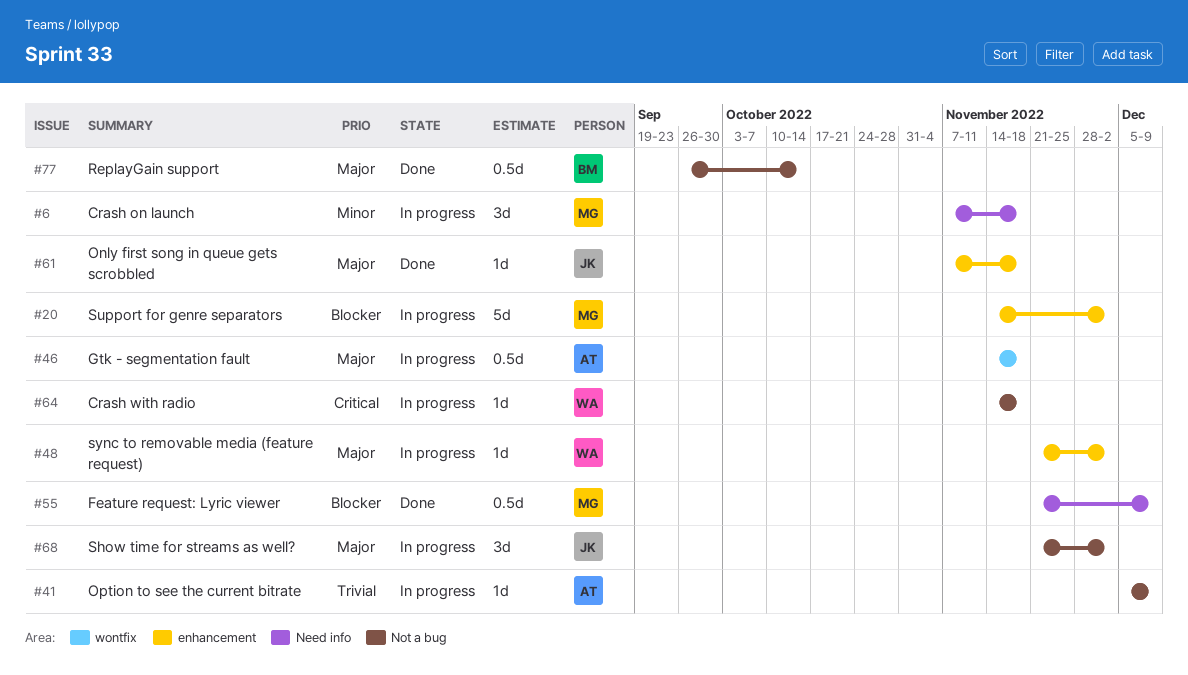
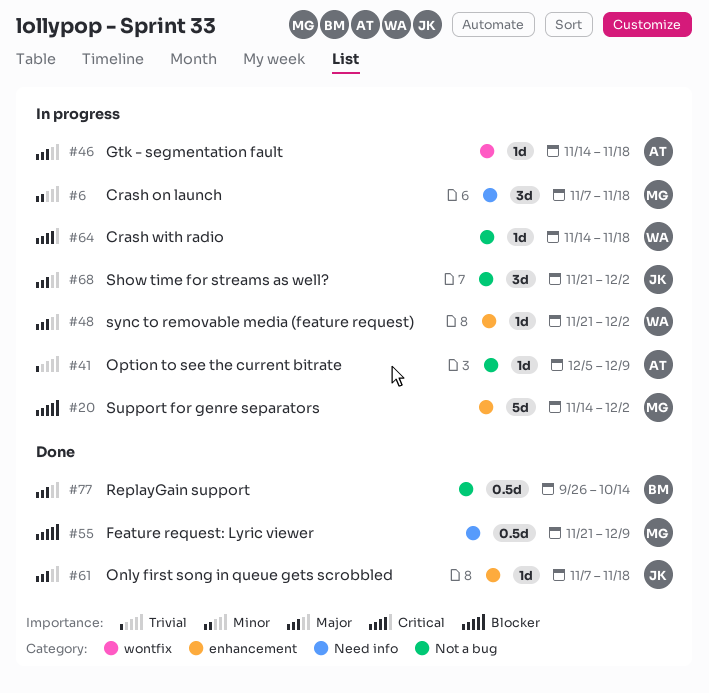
#46, estimate: 0.5d -> 1d

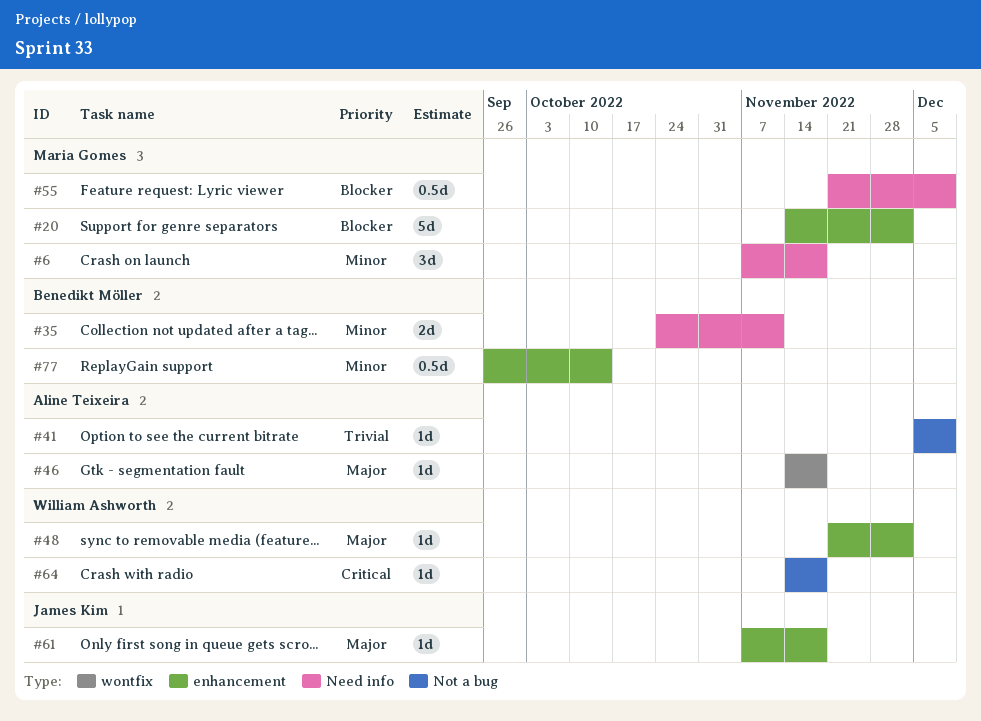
#35: none -> present
#68: present -> none
#77, priority: Major -> Minor
#77, label: Not a bug -> enhancement

